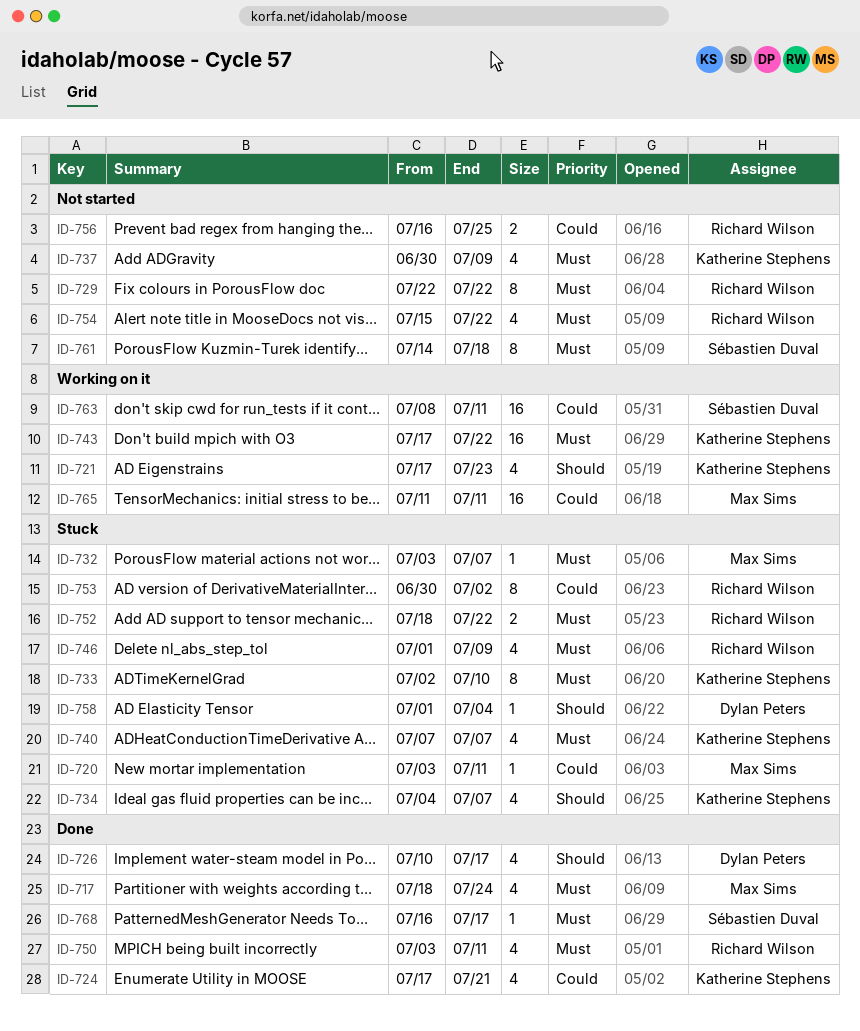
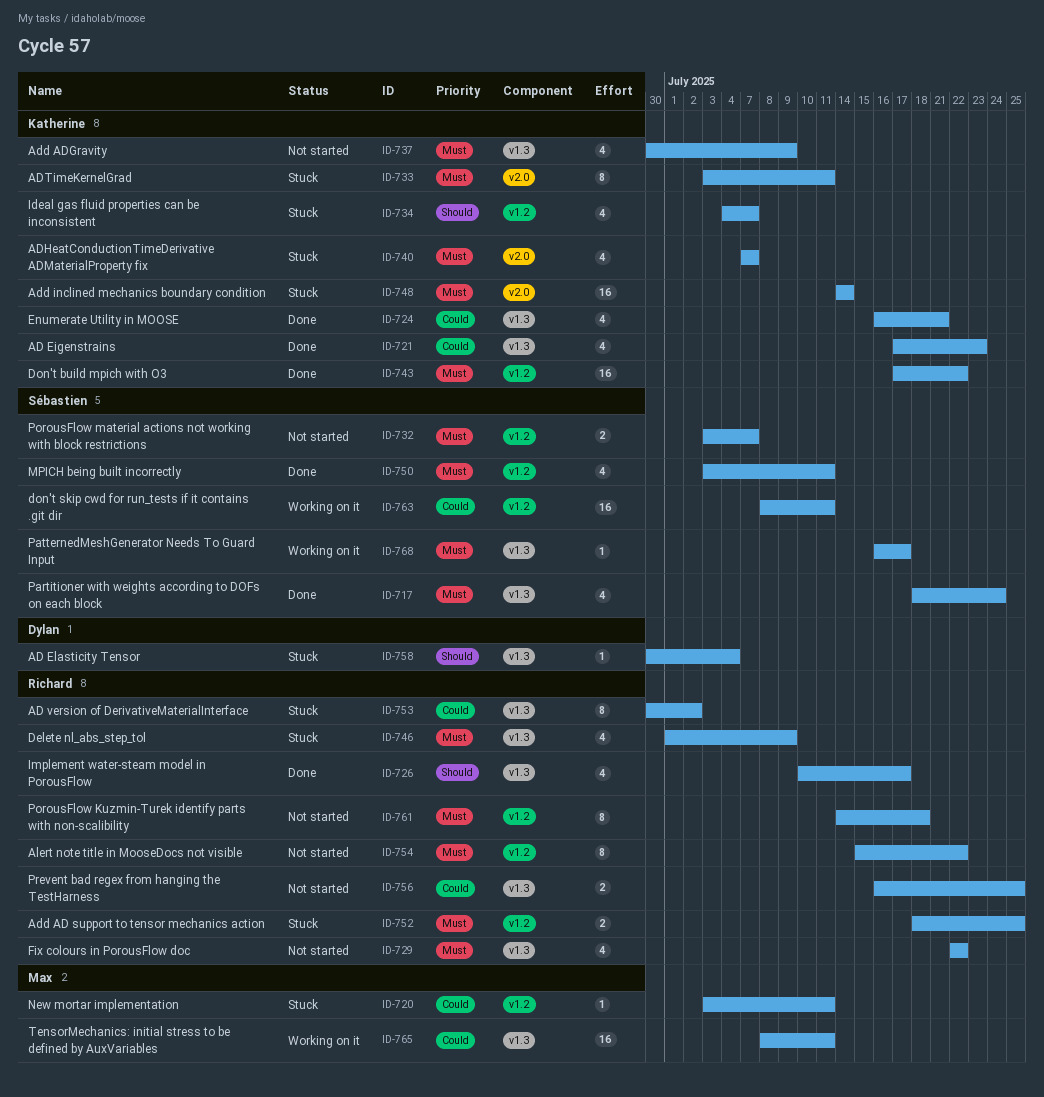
ID-717, owner: Max Sims -> Sébastien Duval
ID-721, status: Working on it -> Done
ID-721, priority: Should -> Could
ID-724, start: Jul 17 -> Jul 16
ID-726, owner: Dylan Peters -> Richard Wilson
ID-729, estimate: 8 -> 4
ID-732, status: Stuck -> Not started
ID-732, owner: Max Sims -> Sébastien Duval
ID-732, estimate: 1 -> 2
ID-733, start: Jul 2 -> Jul 3
ID-733, due: Jul 10 -> Jul 11
ID-743, status: Working on it -> Done
ID-748: none -> present
ID-750, owner: Richard Wilson -> Sébastien Duval
ID-752, due: Jul 22 -> Jul 25
ID-754, estimate: 4 -> 8
ID-758, start: Jul 1 -> Jun 30
ID-761, owner: Sébastien Duval -> Richard Wilson
ID-765, start: Jul 11 -> Jul 8
ID-768, status: Done -> Working on it

